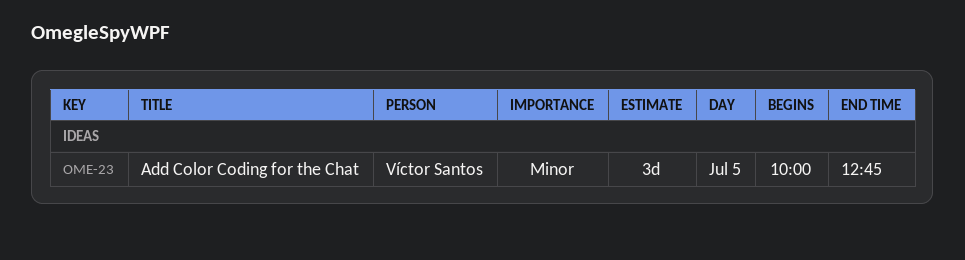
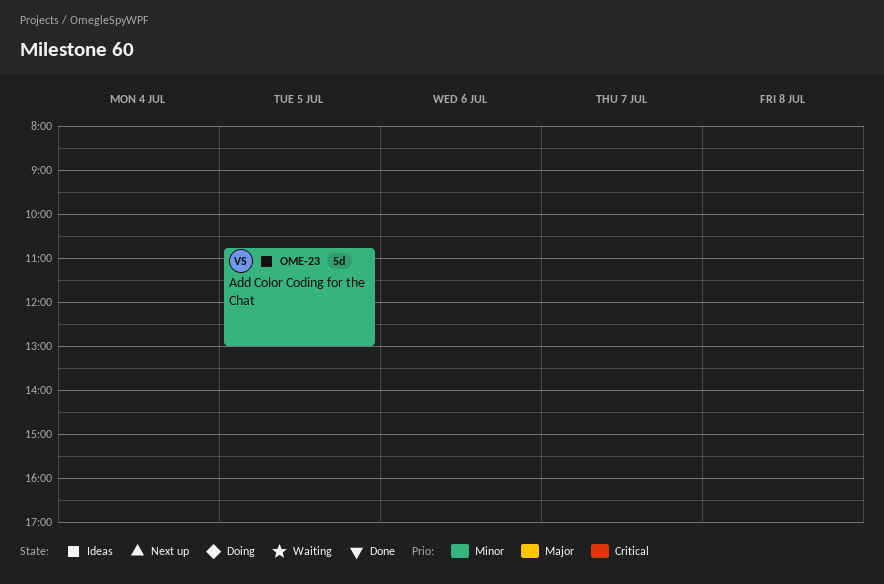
OME-23, estimate: 3d -> 5d
OME-23, begins: 10:00 -> 10:45
OME-23, ends: 12:45 -> 13:00

